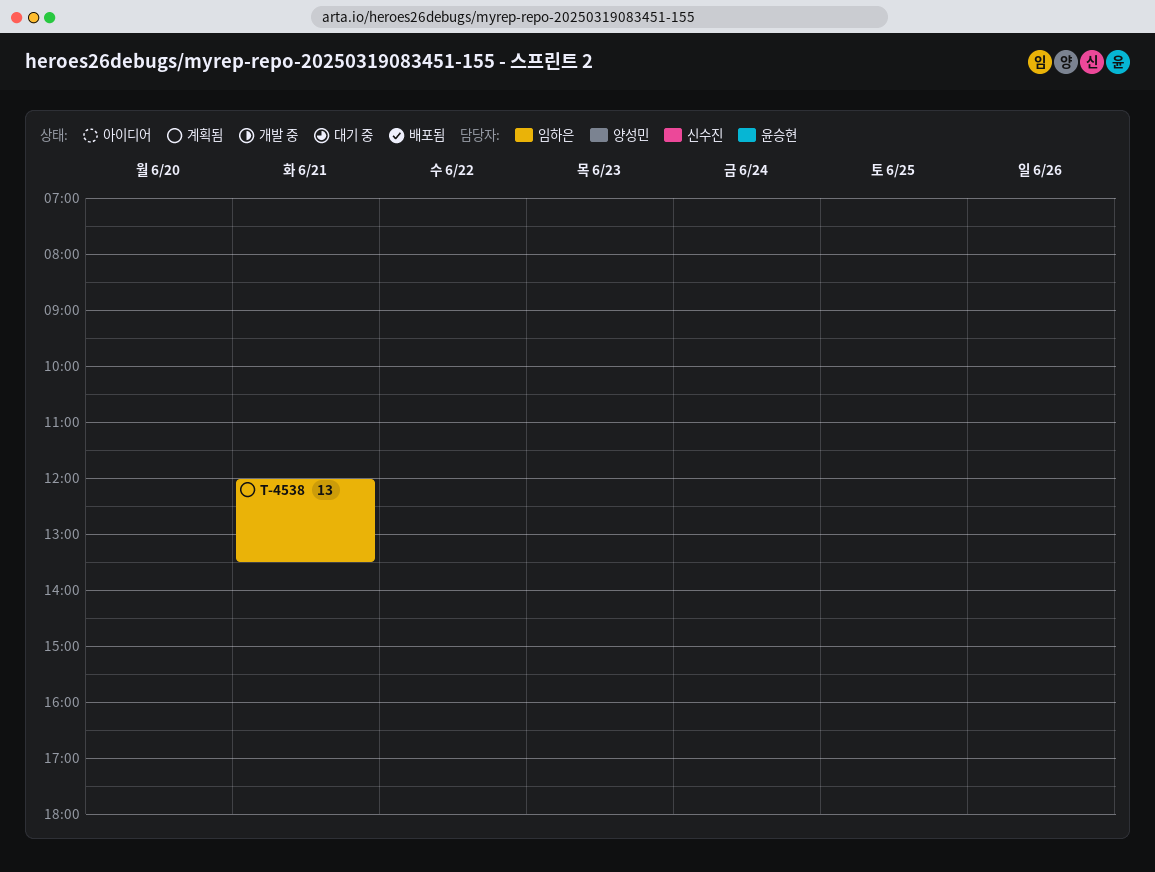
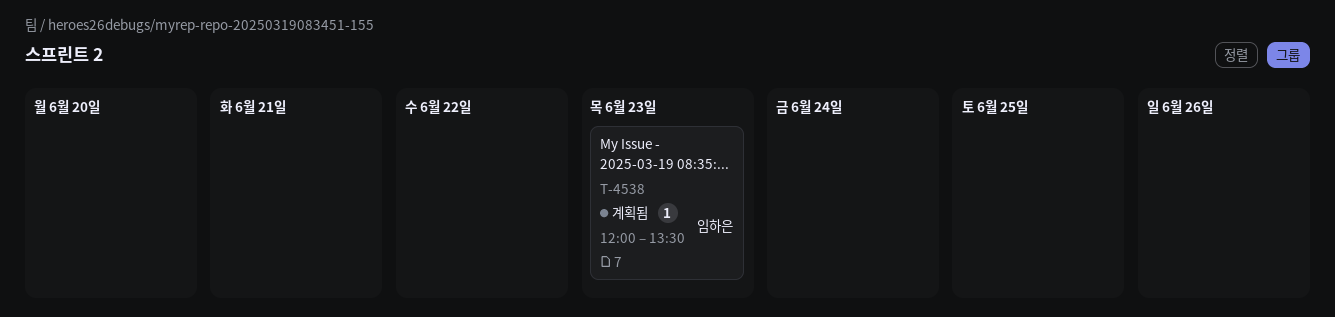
T-4538, estimate: 13 -> 1
T-4538, day: Jun 21 -> Jun 23

